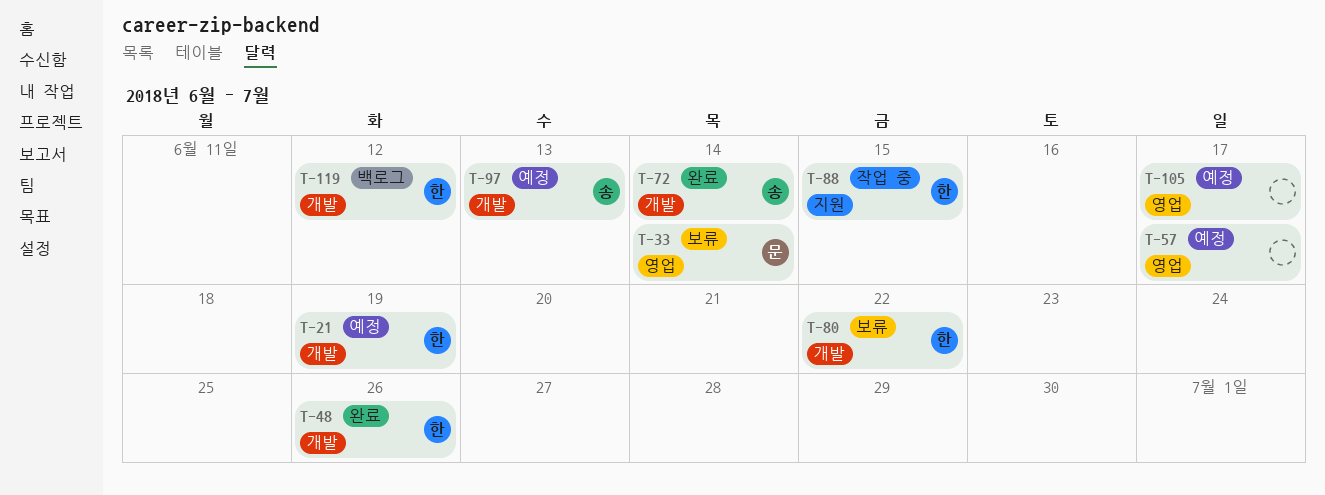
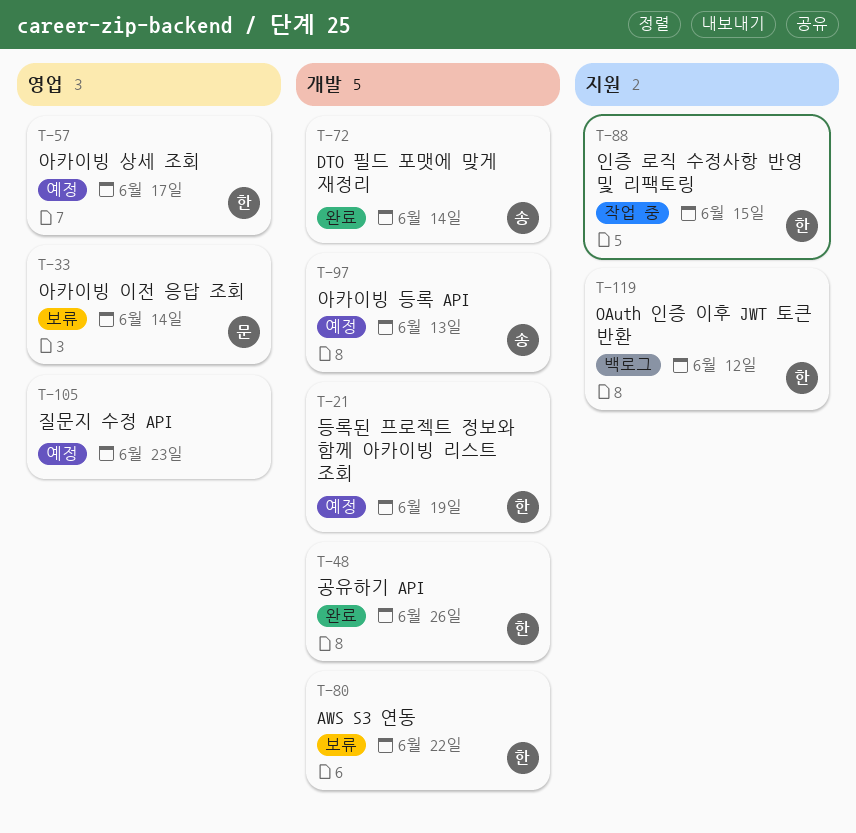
T-57, owner: none -> 한
T-105, due: Jun 17 -> Jun 23
T-119, label: 개발 -> 지원

